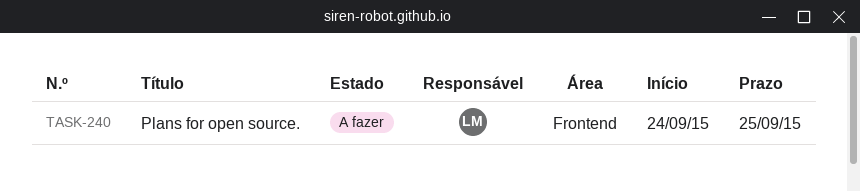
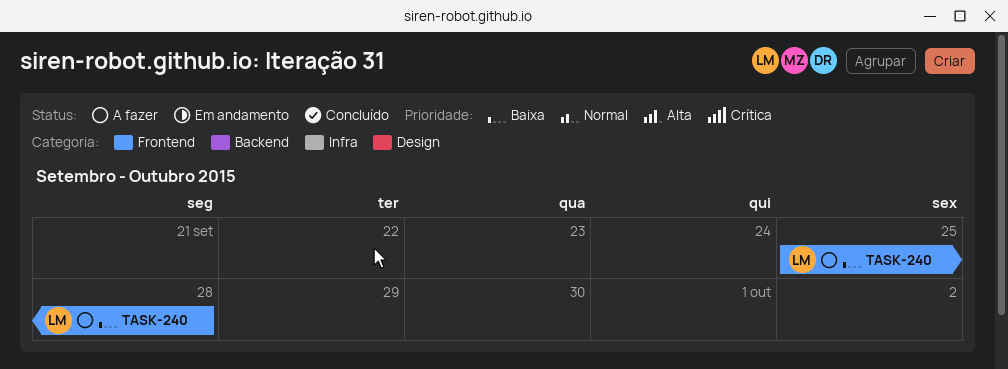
TASK-240, start: Sep 24 -> Sep 25
TASK-240, due: Sep 25 -> Sep 28

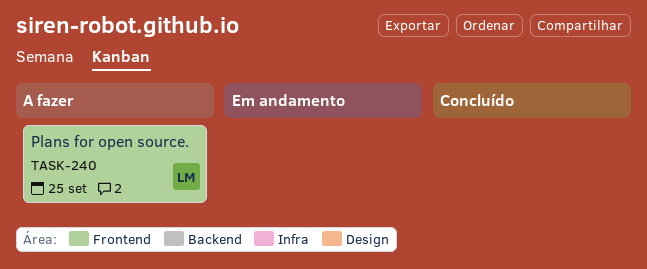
TASK-240, due: Sep 28 -> Sep 25

